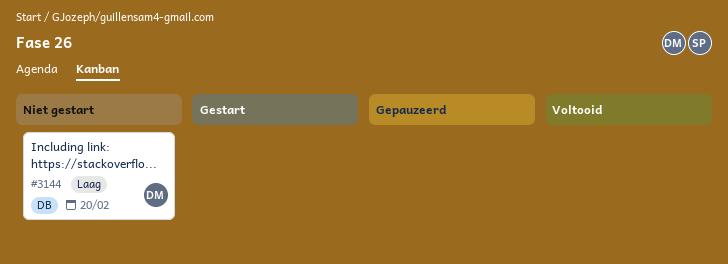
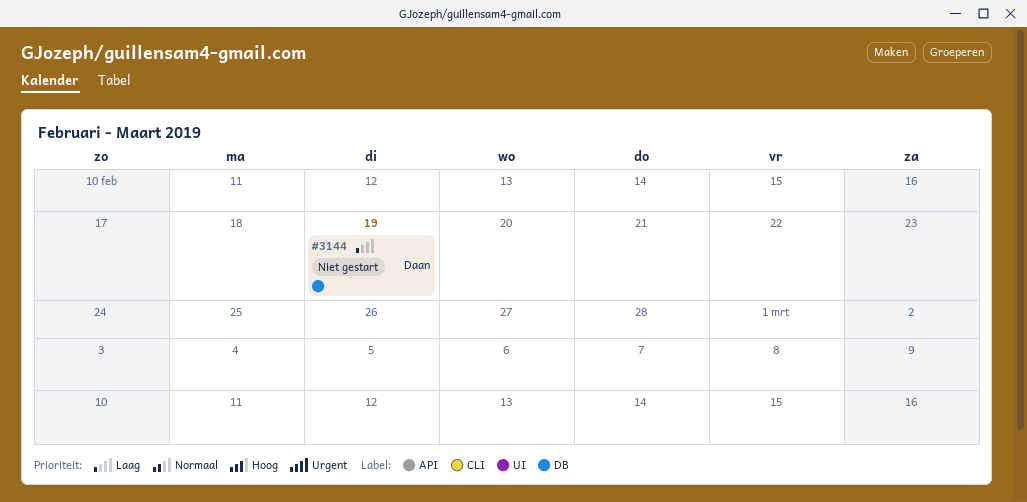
#3144, due: Feb 20 -> Feb 19

